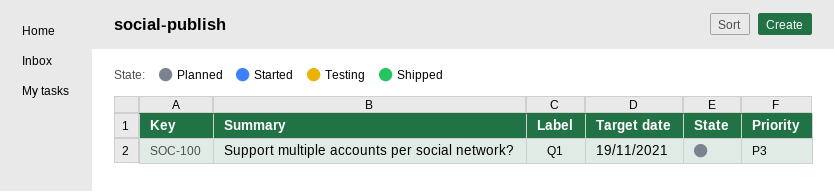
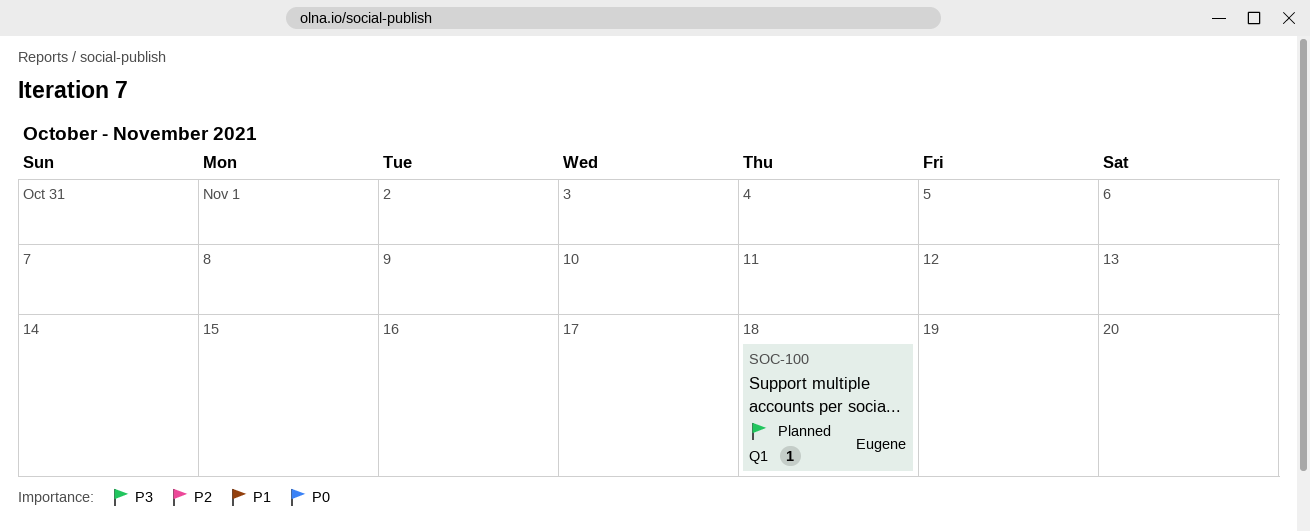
SOC-100, due: Nov 19 -> Nov 18

